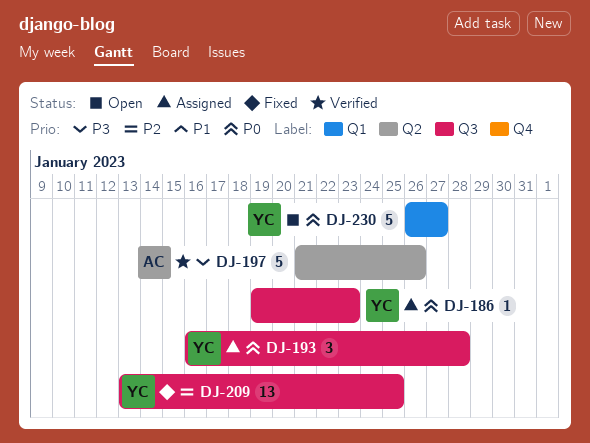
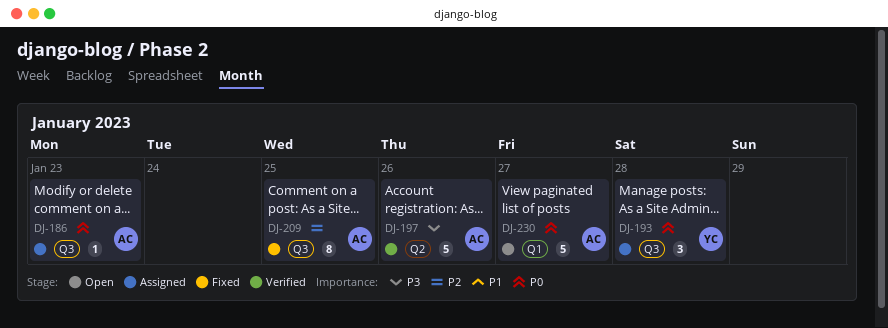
DJ-186, owner: YC -> AC
DJ-209, owner: YC -> AC
DJ-209, estimate: 13 -> 8
DJ-230, owner: YC -> AC

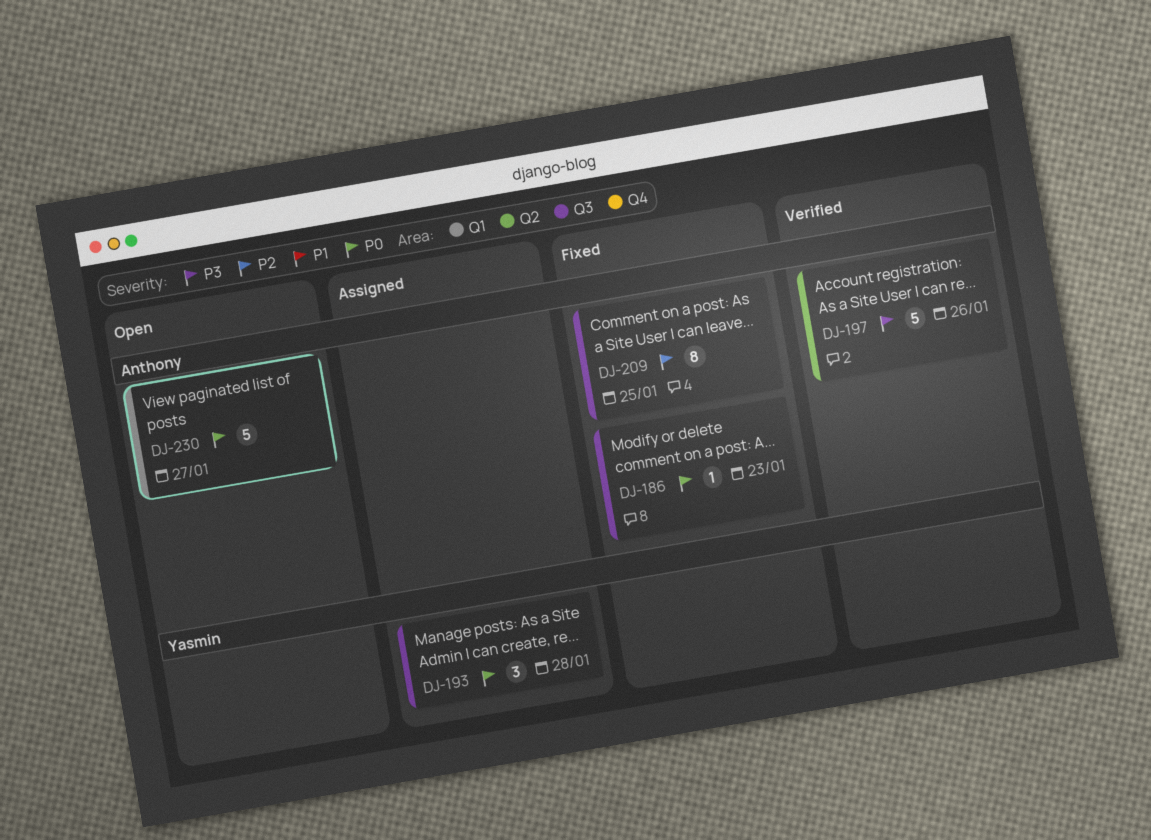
DJ-186, status: Assigned -> Fixed

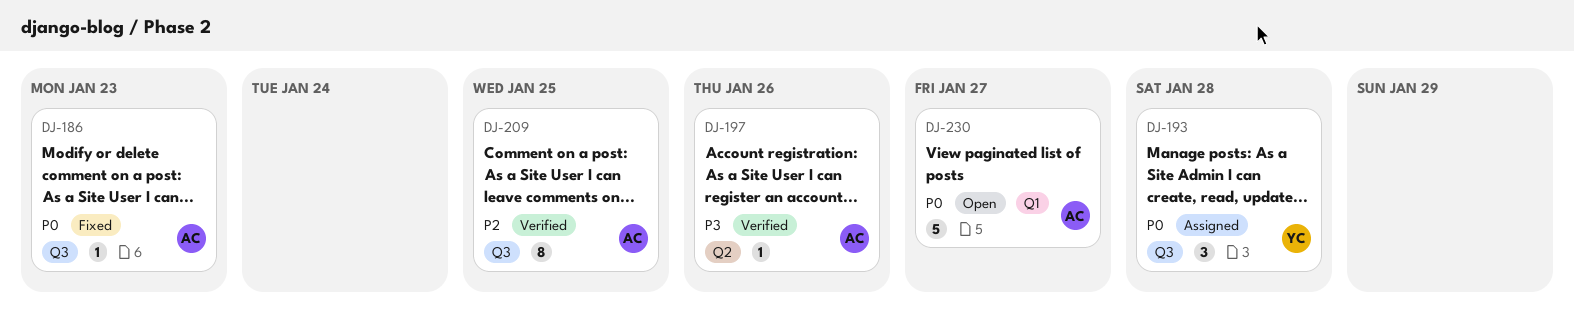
DJ-197, estimate: 5 -> 1
DJ-209, status: Fixed -> Verified

